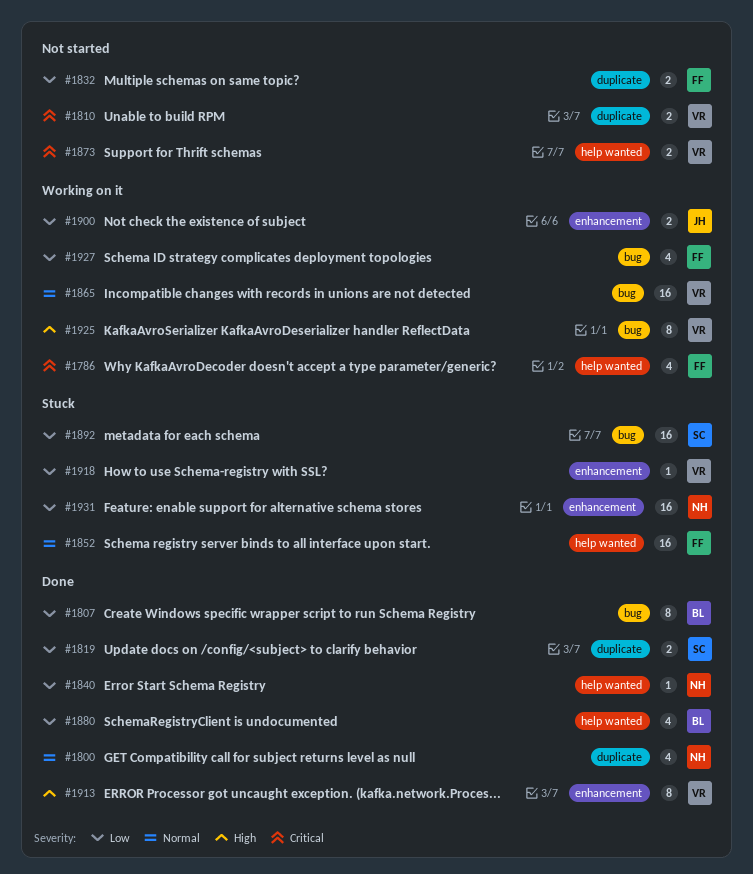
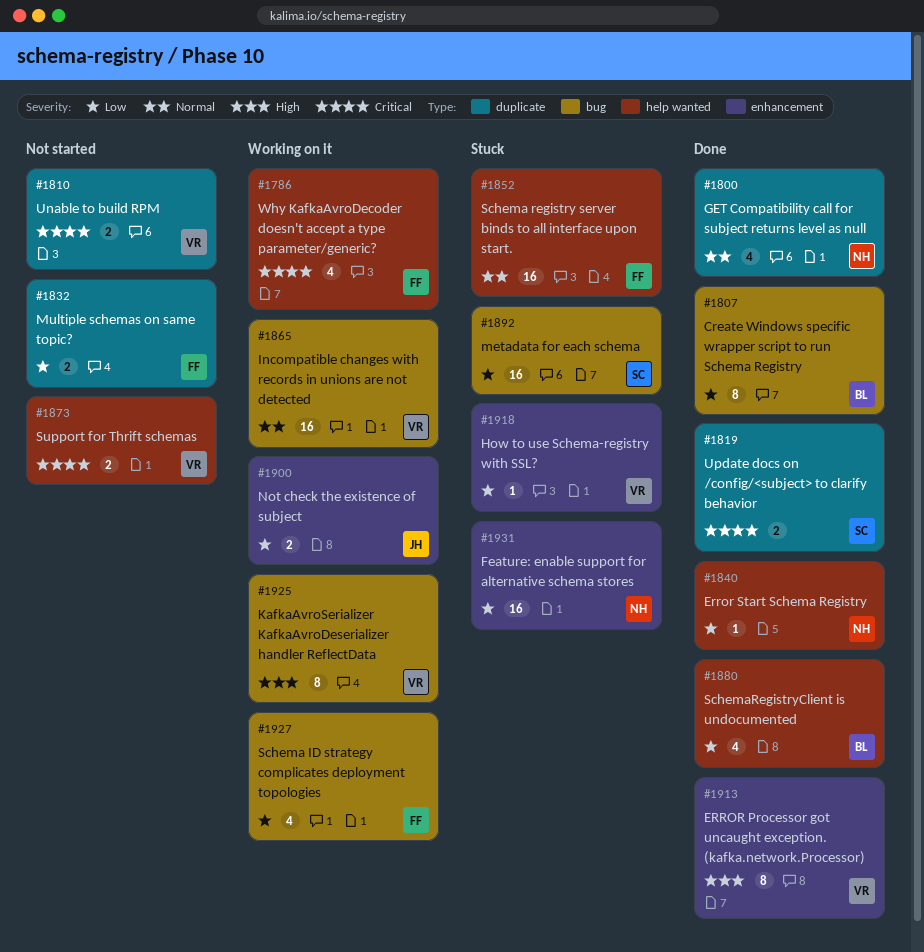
#1819, priority: Low -> Critical

